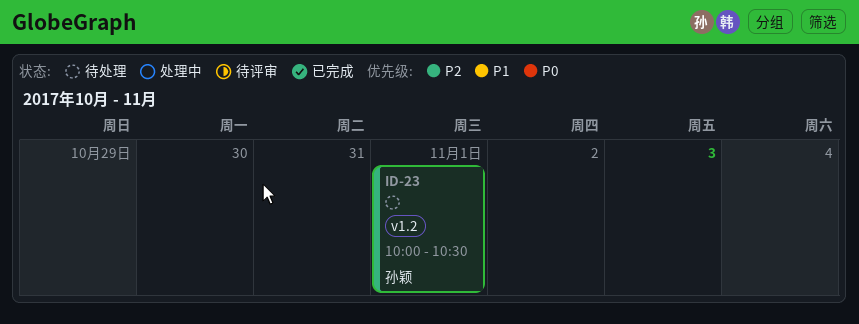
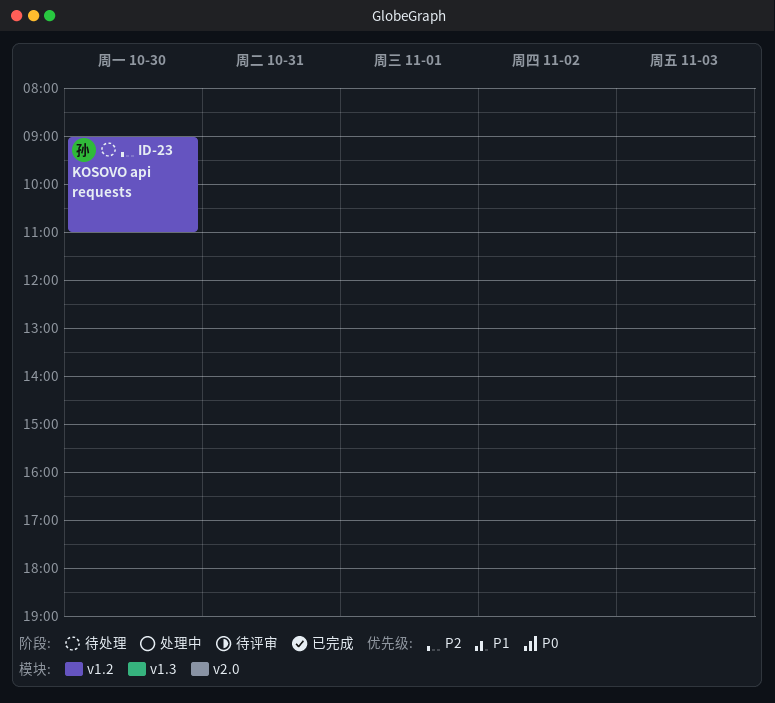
ID-23, day: Nov 1 -> Oct 30
ID-23, begins: 10:00 -> 09:00
ID-23, ends: 10:30 -> 11:00

